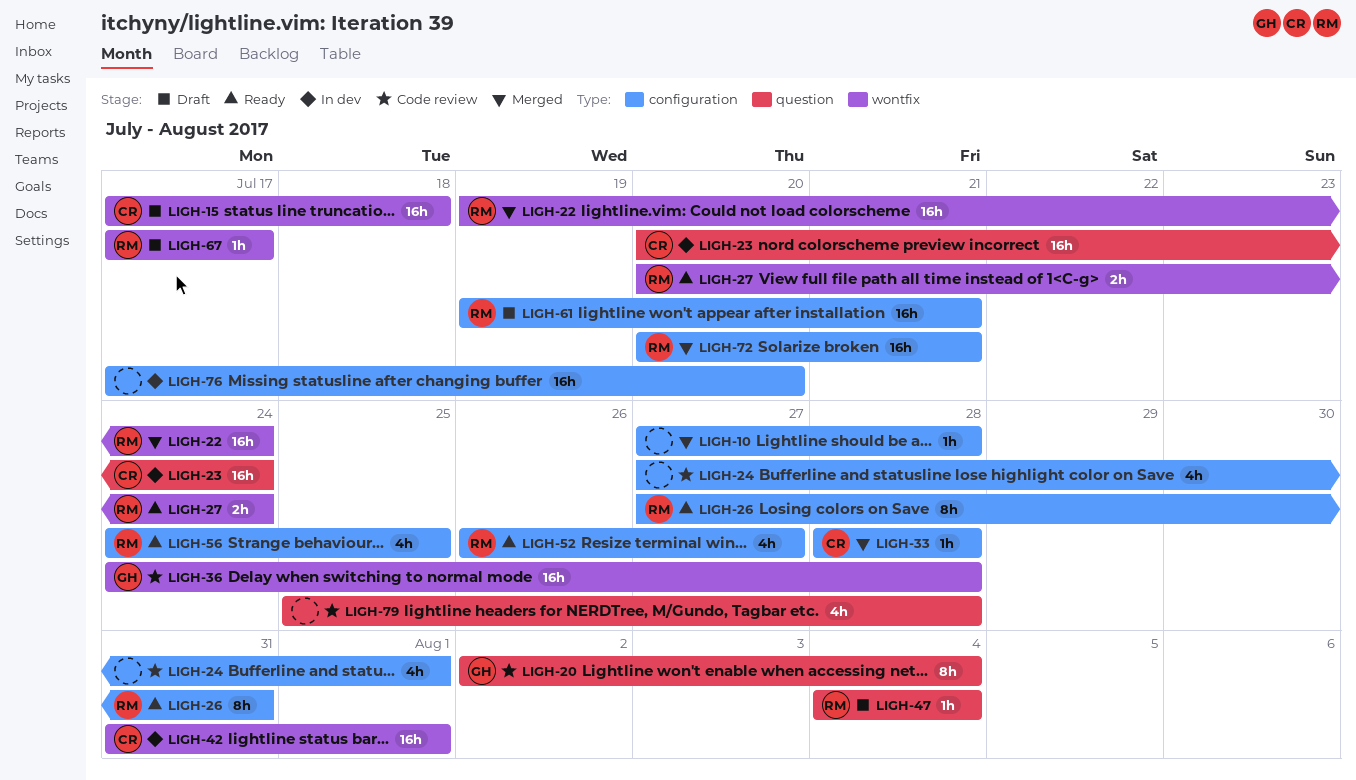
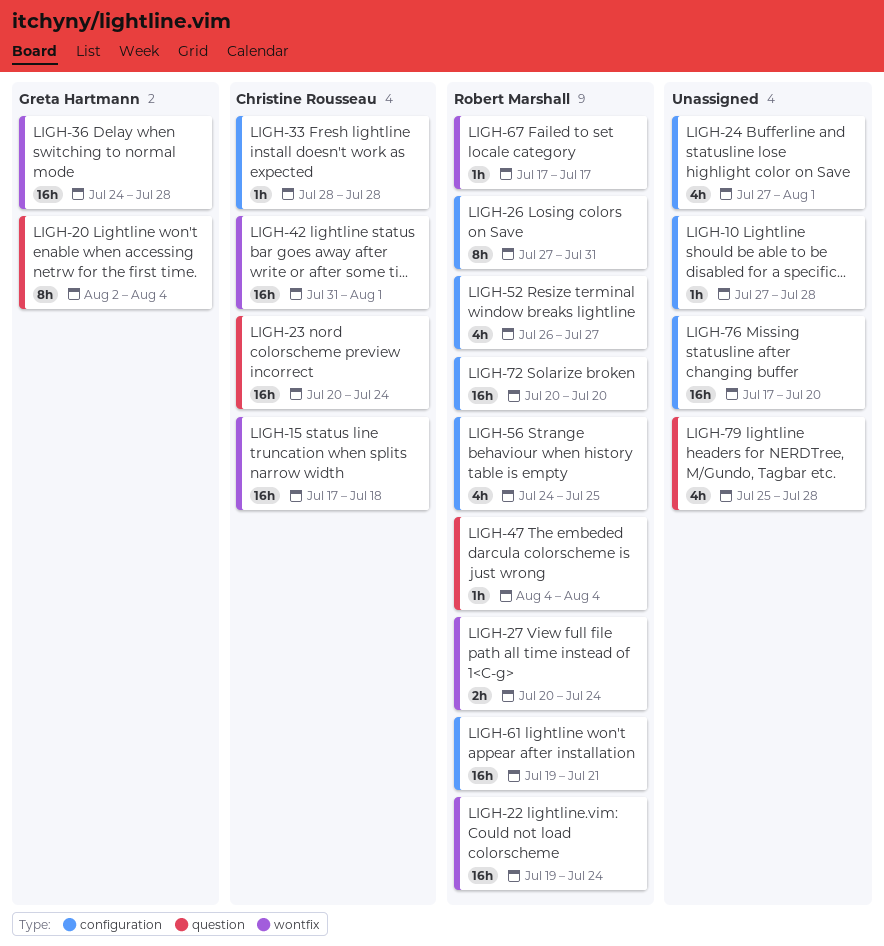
LIGH-72, due: Jul 21 -> Jul 20

